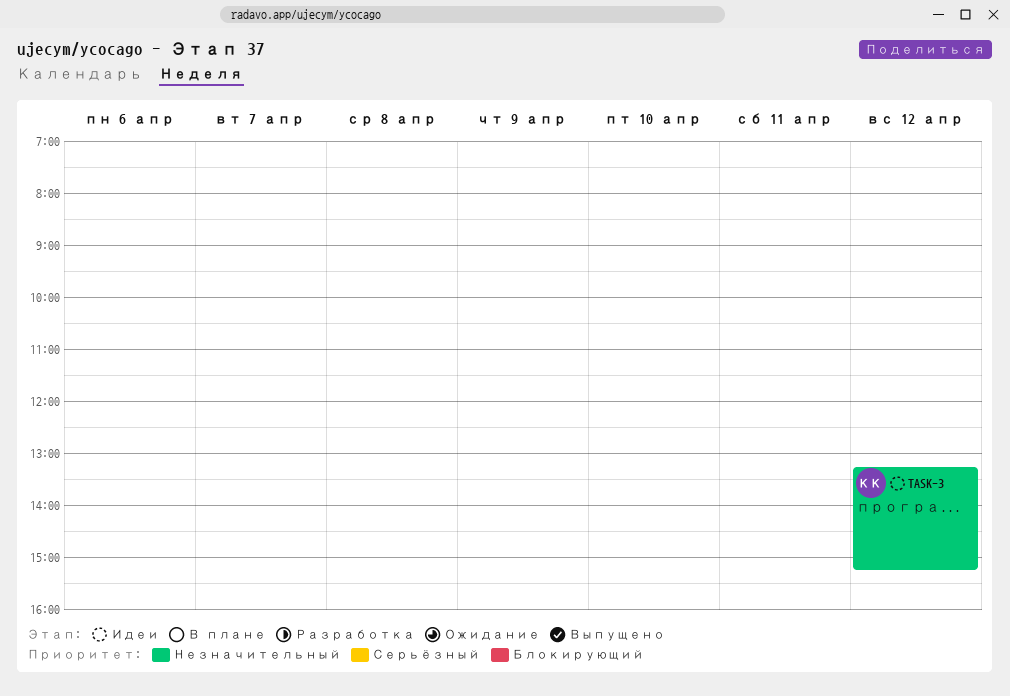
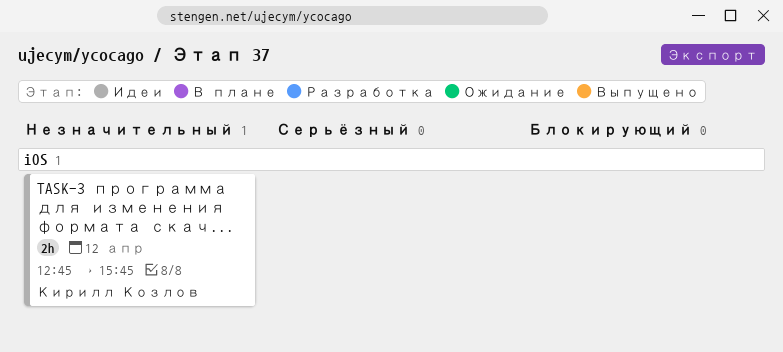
TASK-3, begins: 13:15 -> 12:45
TASK-3, ends: 15:15 -> 15:45

